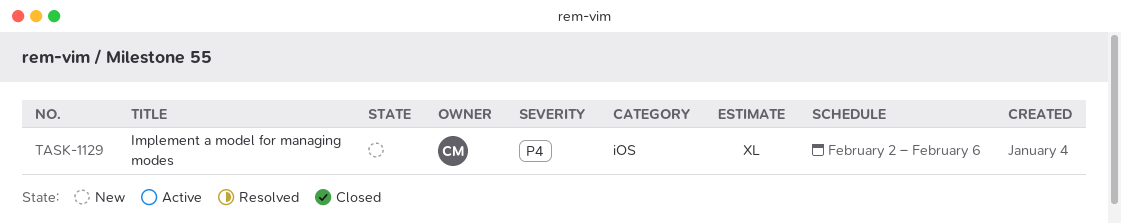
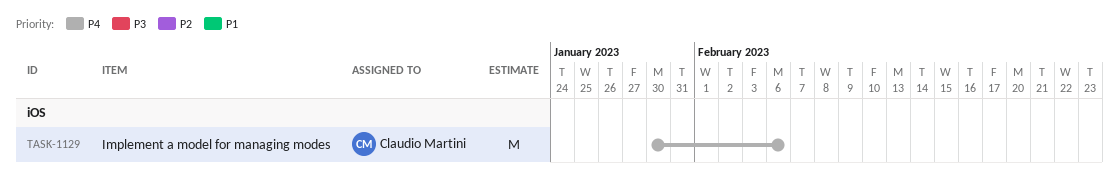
TASK-1129, estimate: XL -> M
TASK-1129, start: Feb 2 -> Jan 30

